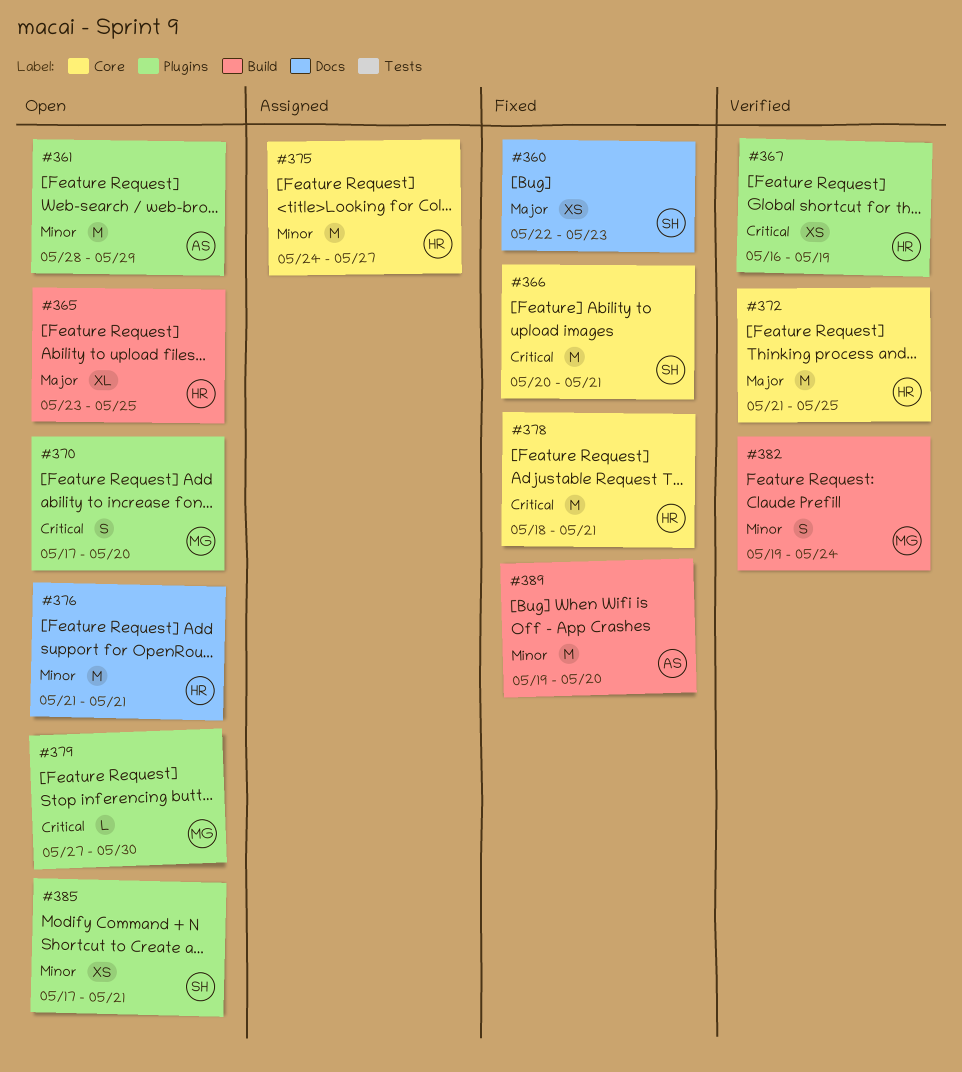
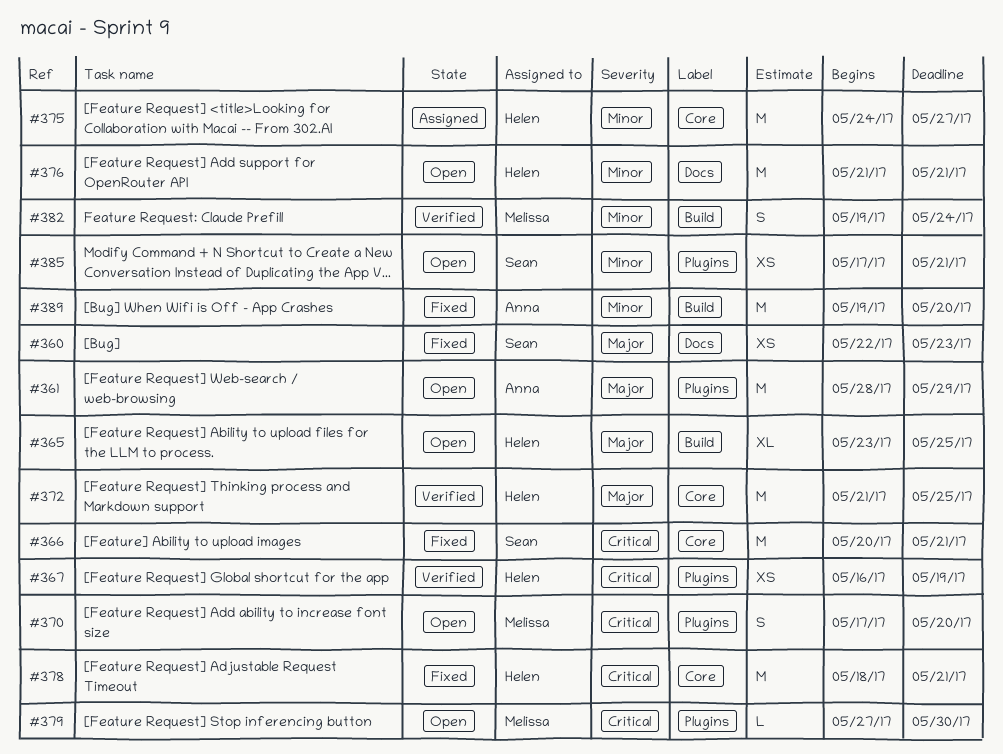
#361, priority: Minor -> Major

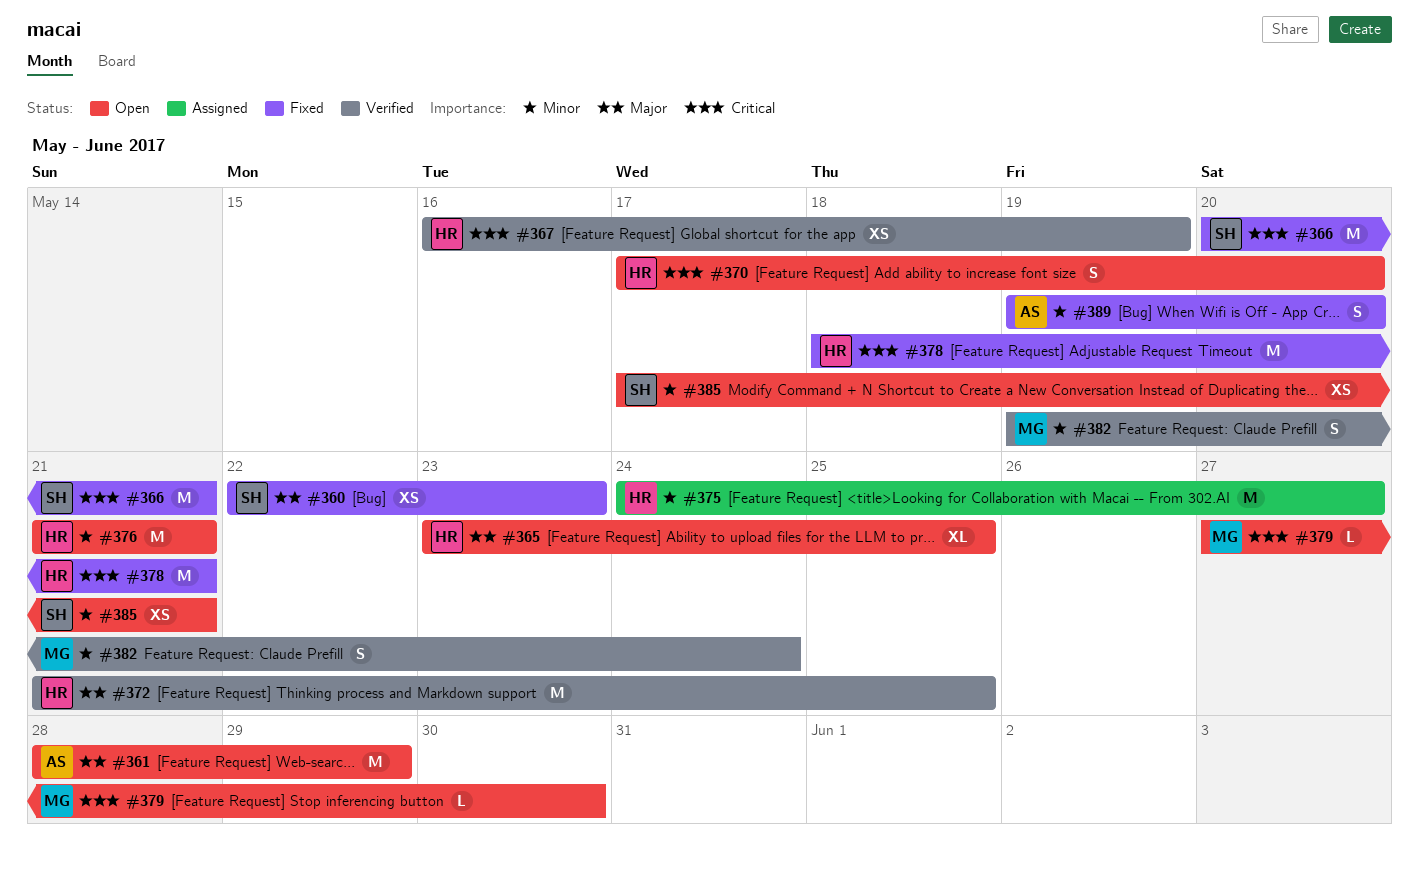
#370, owner: Melissa -> Helen
#389, estimate: M -> S

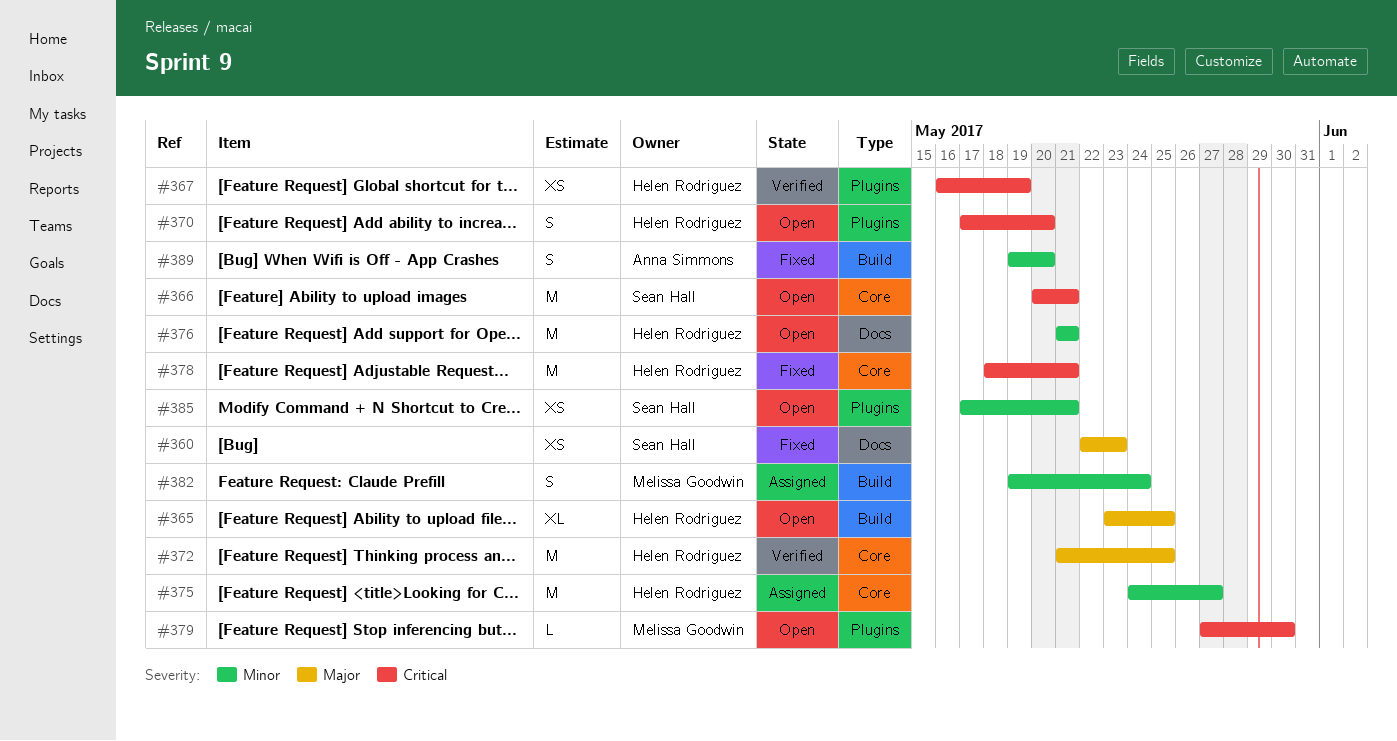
#361: present -> none
#366, status: Fixed -> Open
#382, status: Verified -> Assigned

